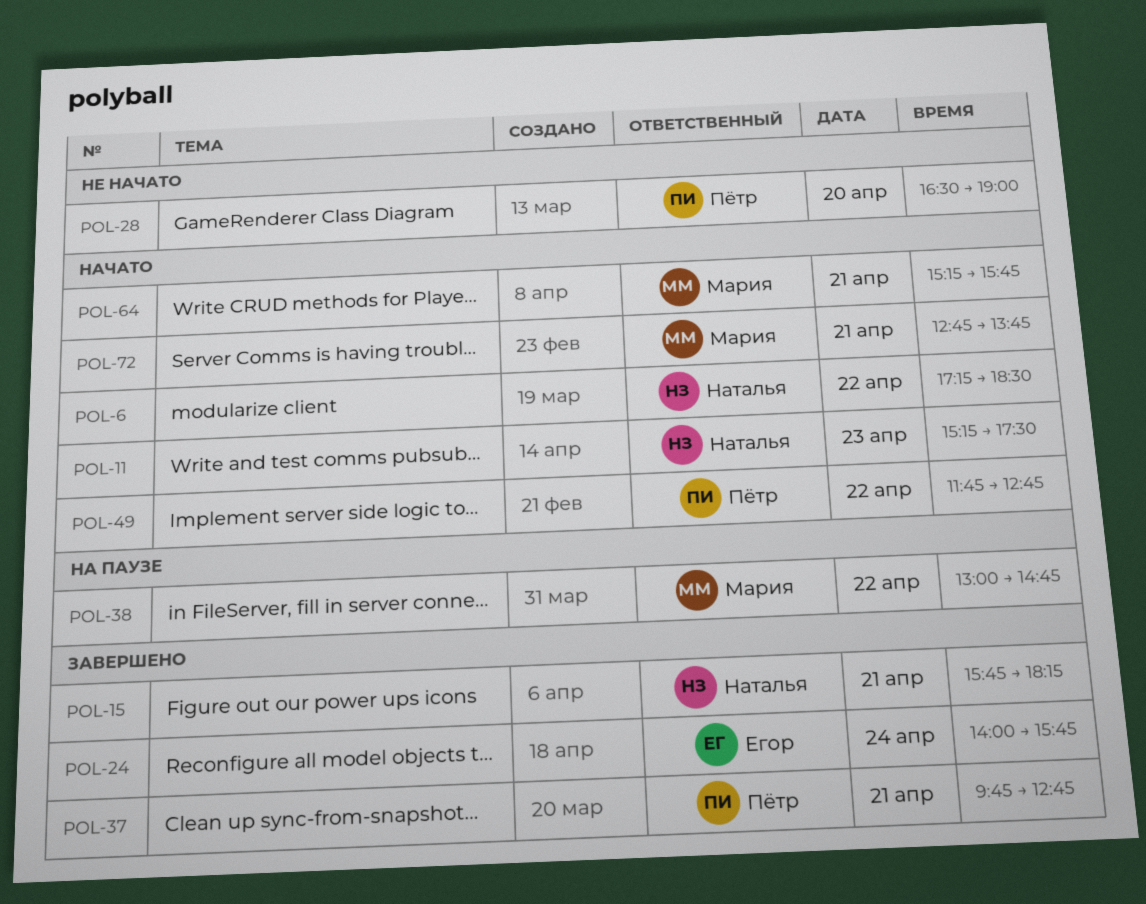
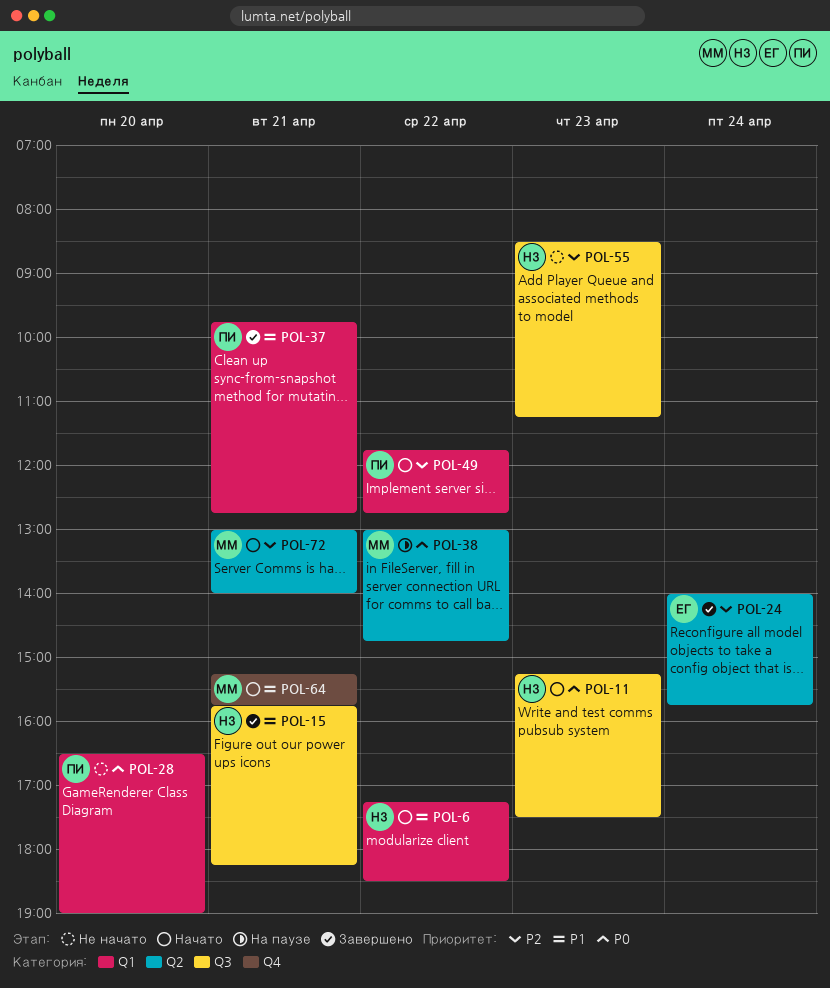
POL-55: none -> present
POL-72, begins: 12:45 -> 13:00
POL-72, ends: 13:45 -> 14:00

